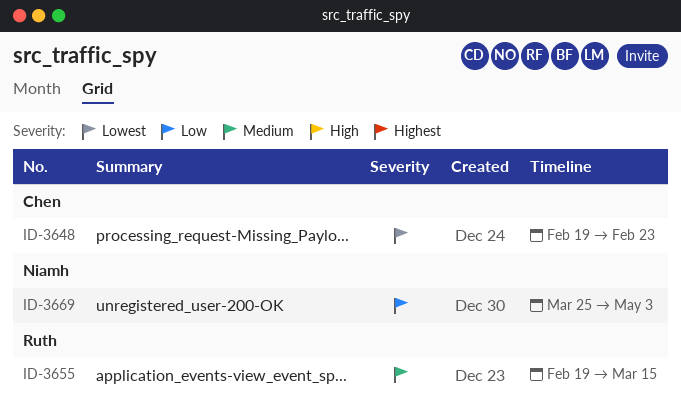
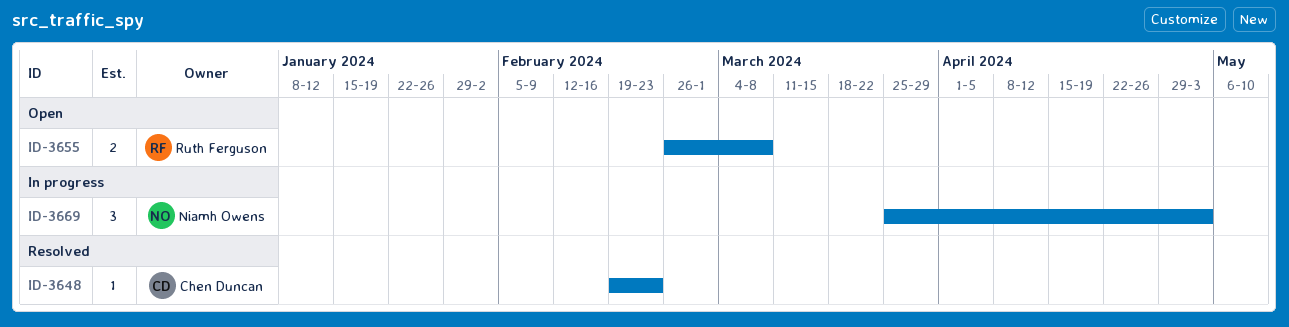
ID-3655, start: Feb 19 -> Feb 26
ID-3655, due: Mar 15 -> Mar 8

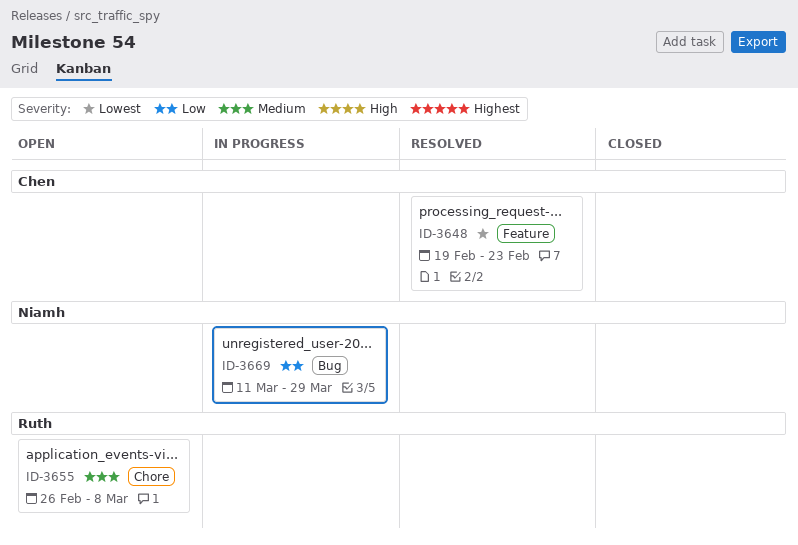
ID-3669, start: Mar 25 -> Mar 11
ID-3669, due: May 3 -> Mar 29

